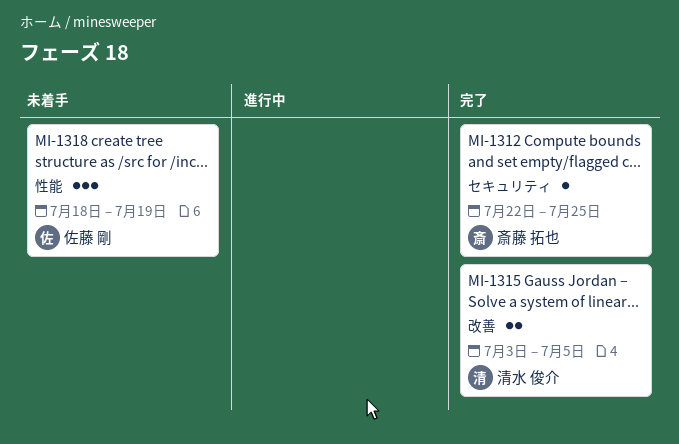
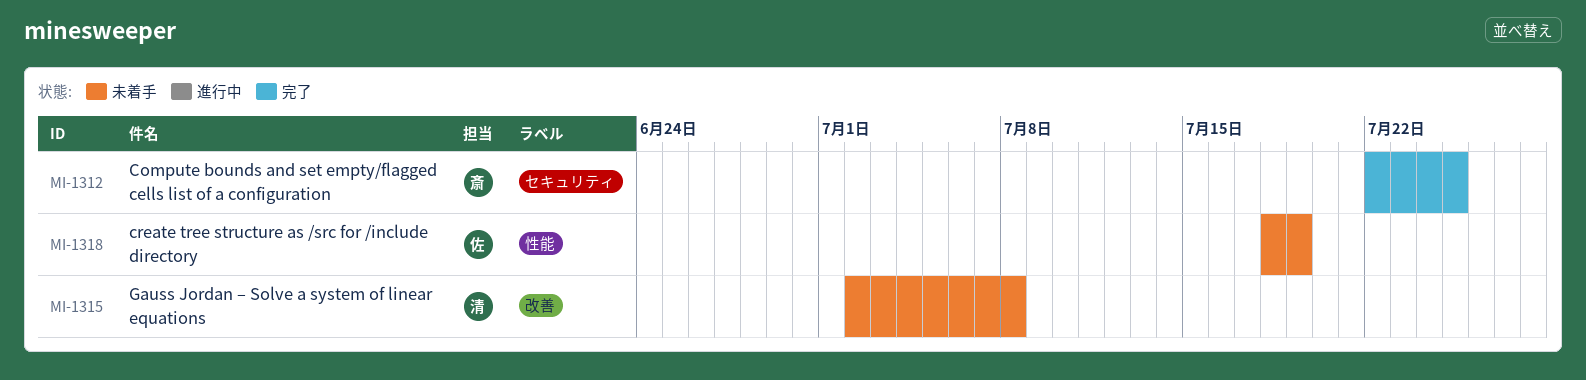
MI-1315, status: 完了 -> 未着手
MI-1315, start: Jul 3 -> Jul 2
MI-1315, due: Jul 5 -> Jul 8

